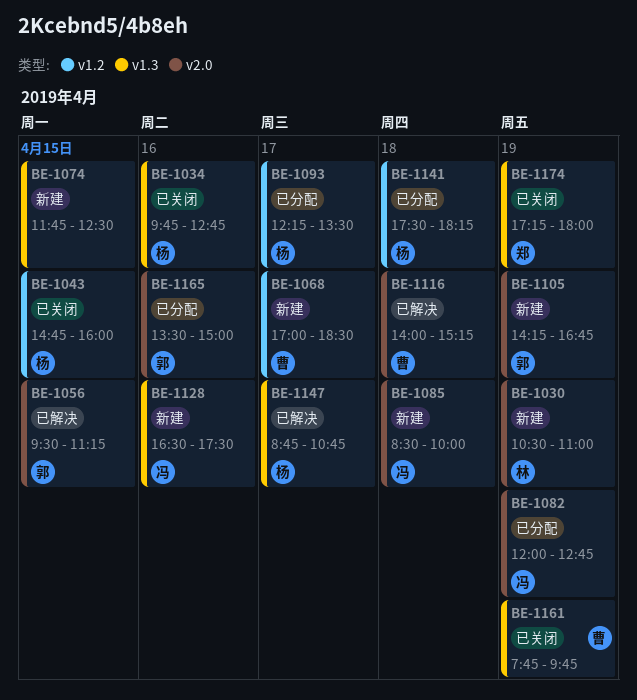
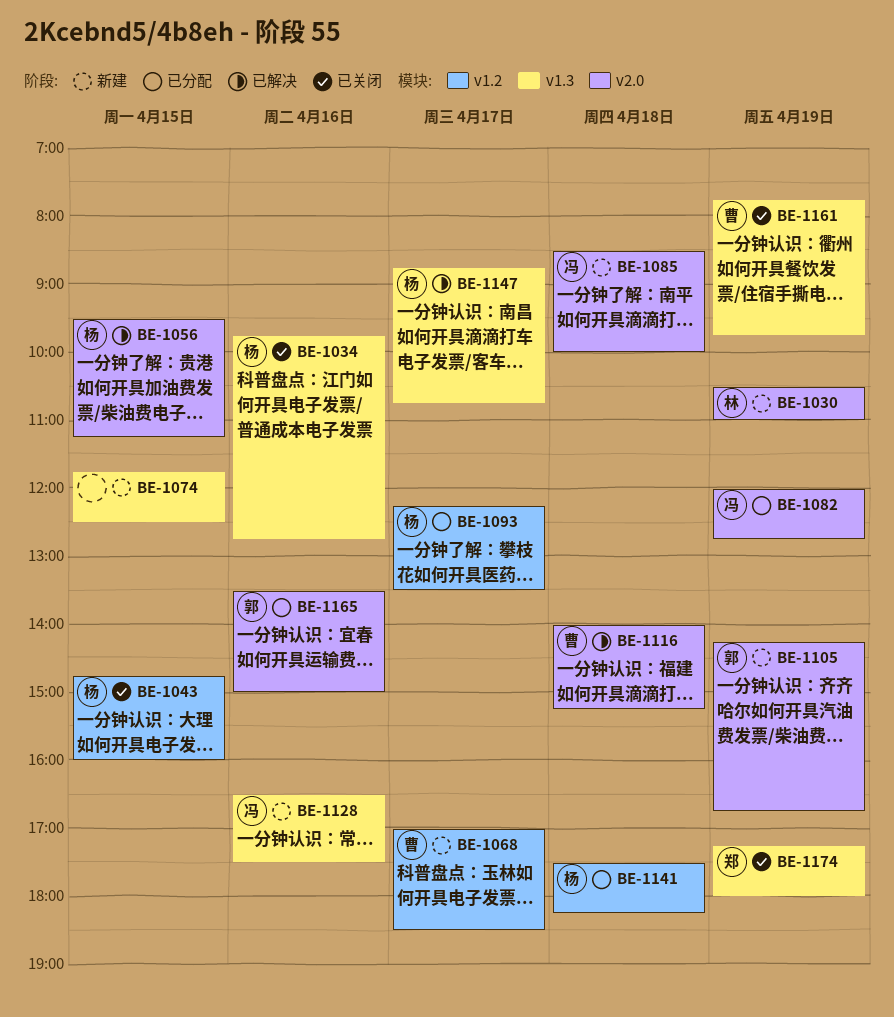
BE-1056, owner: 郭 -> 杨

